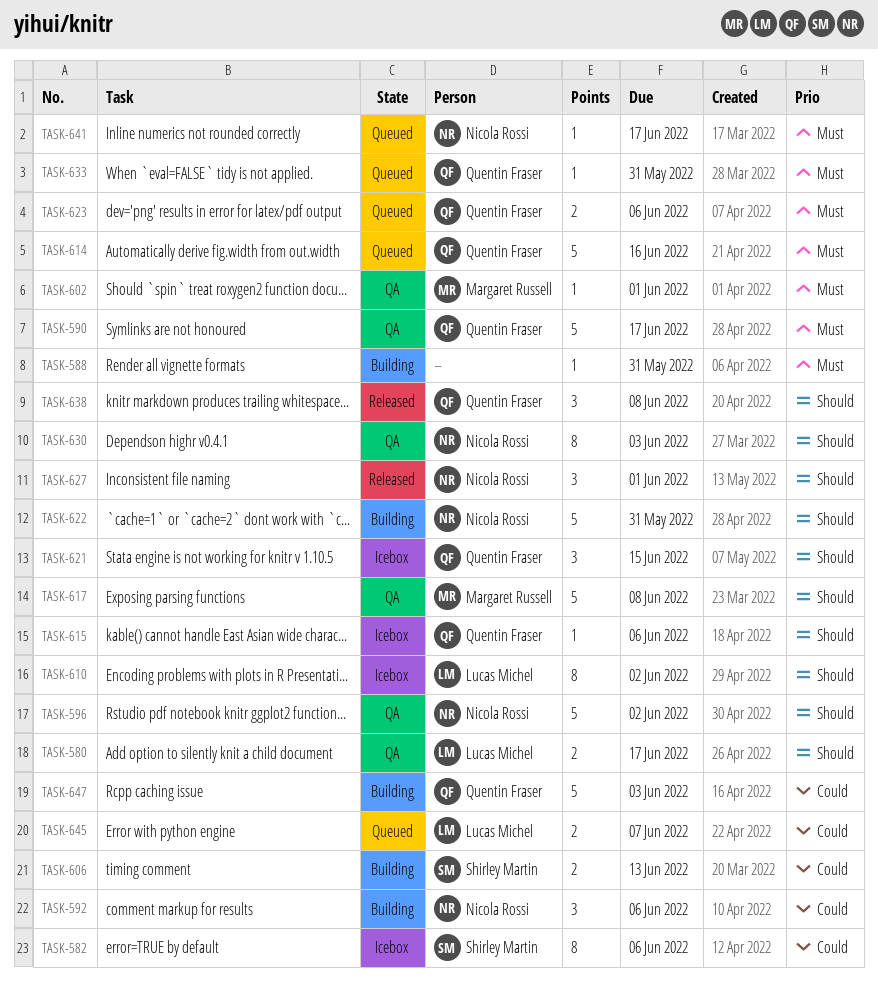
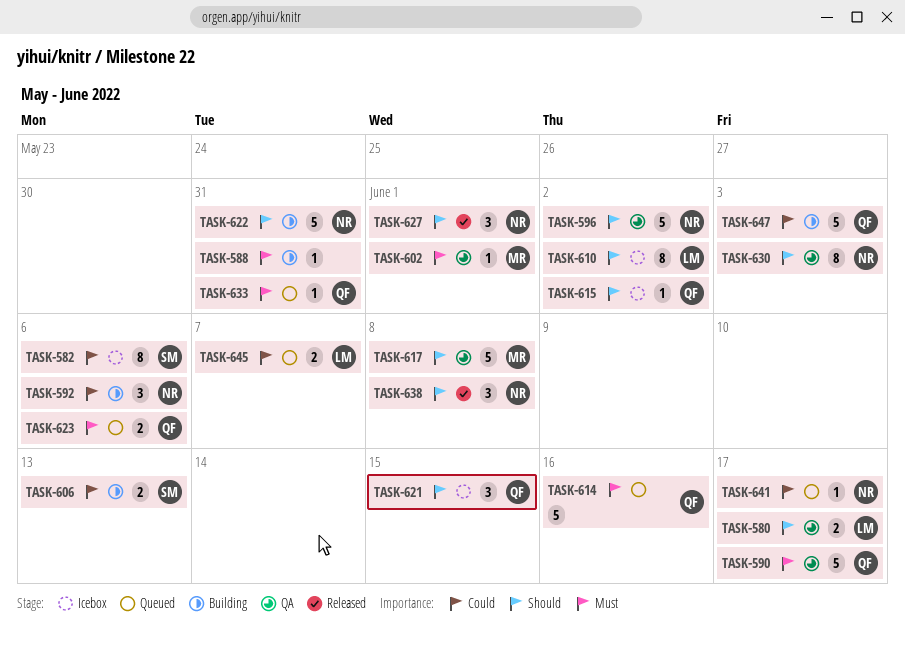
TASK-615, due: Jun 6 -> Jun 2
TASK-638, owner: Quentin Fraser -> Nicola Rossi
TASK-641, priority: Must -> Could

